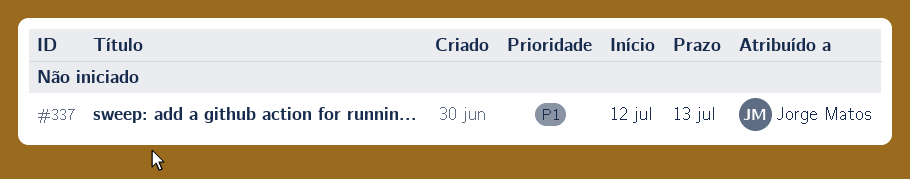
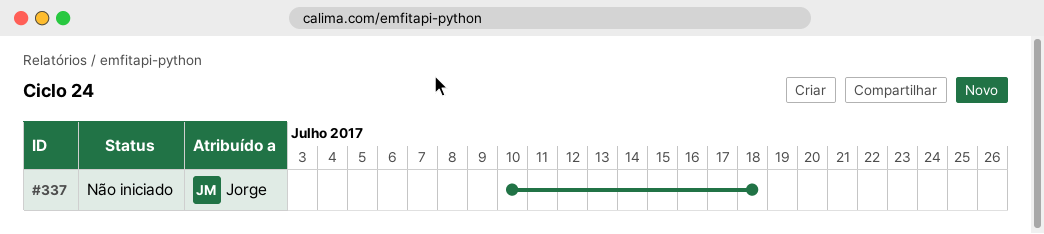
#337, start: Jul 12 -> Jul 10
#337, due: Jul 13 -> Jul 18

